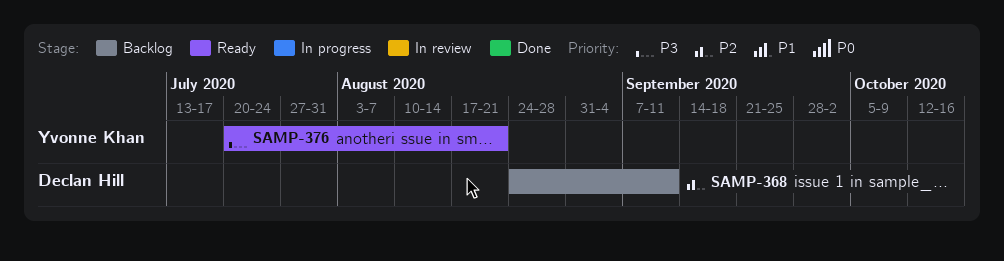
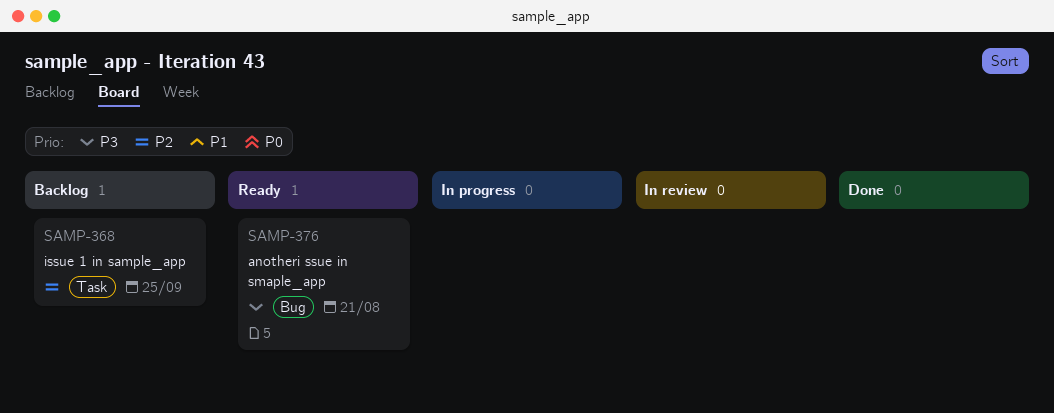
SAMP-368, due: Sep 11 -> Sep 25

